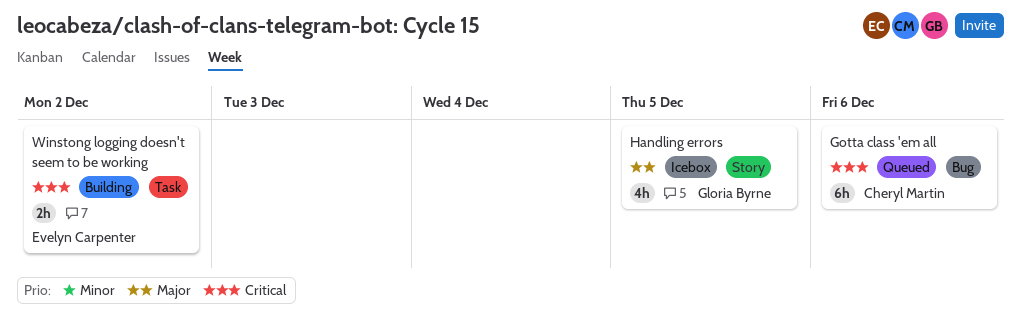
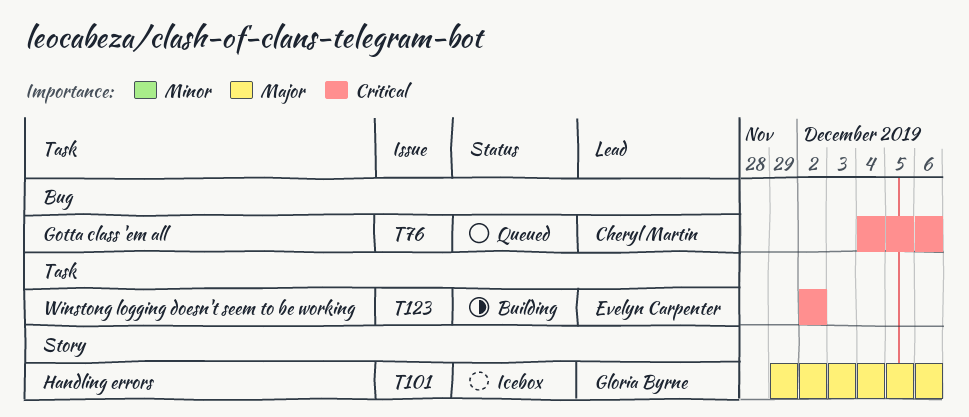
Handling errors, due: Dec 5 -> Dec 6

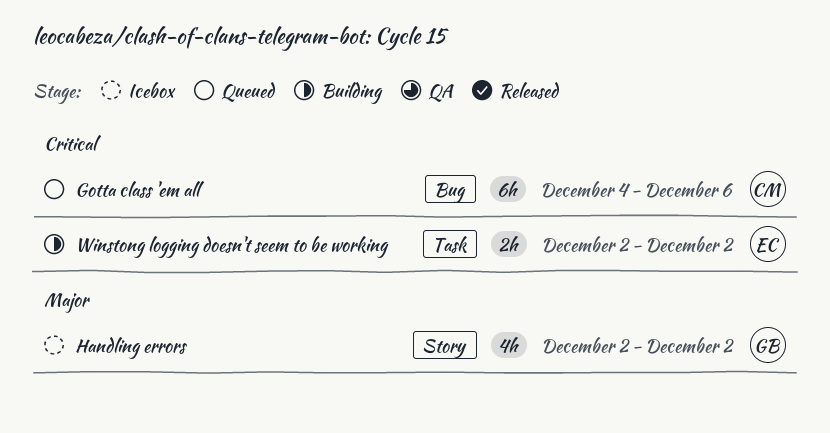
Handling errors, start: Nov 29 -> Dec 2
Handling errors, due: Dec 6 -> Dec 2

